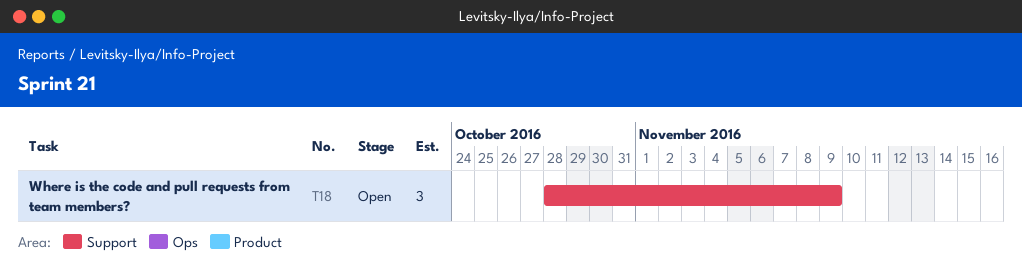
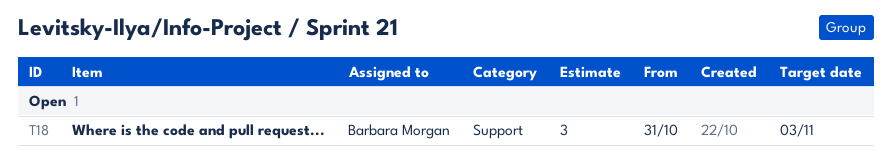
T18, start: Oct 28 -> Oct 31
T18, due: Nov 9 -> Nov 3

